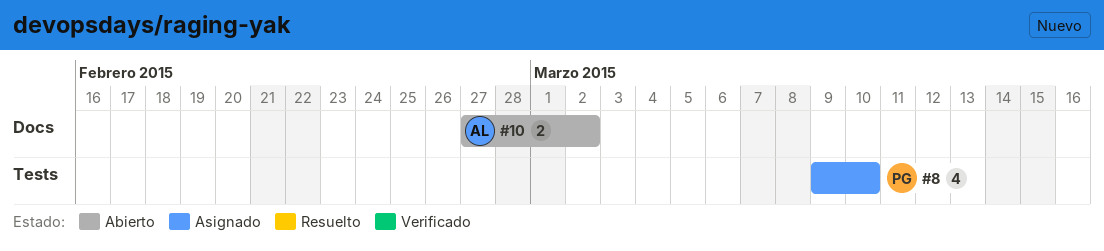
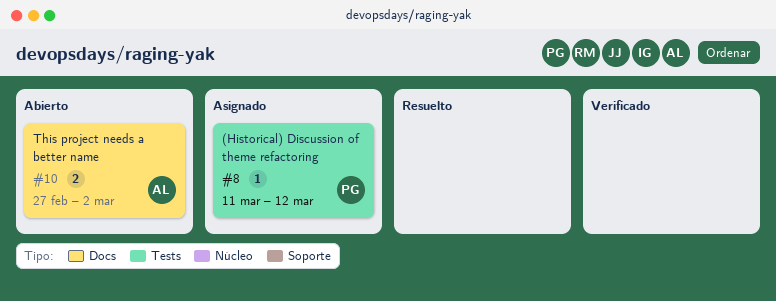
#8, estimate: 4 -> 1
#8, start: Mar 9 -> Mar 11
#8, due: Mar 10 -> Mar 12

